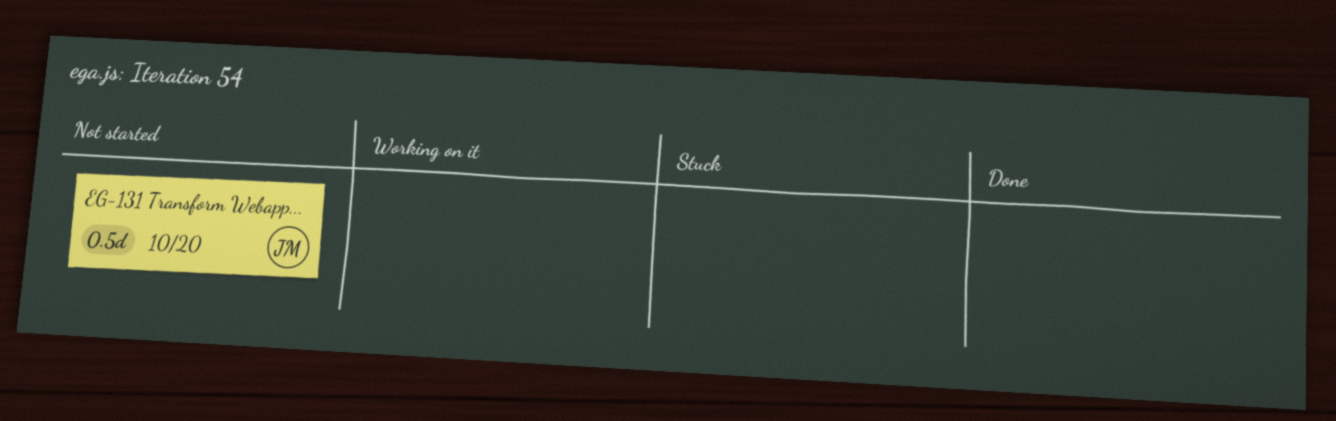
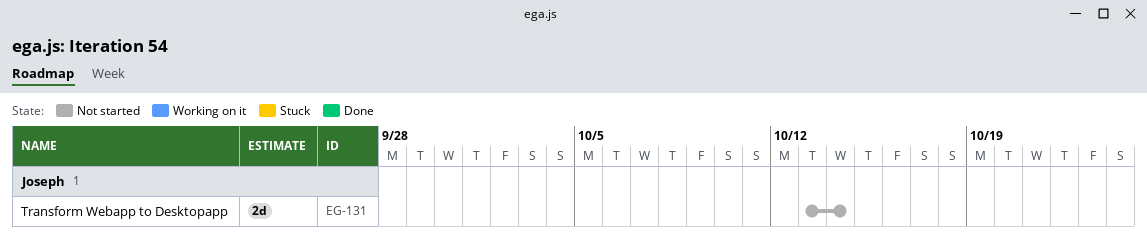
EG-131, estimate: 0.5d -> 2d
EG-131, due: Oct 20 -> Oct 14

